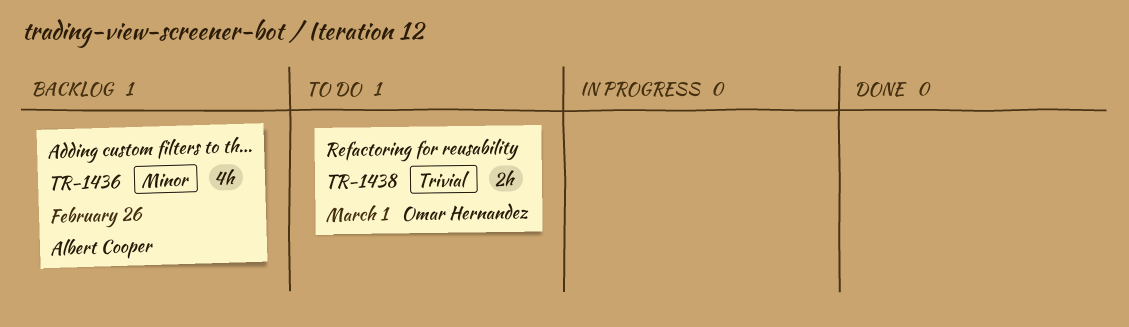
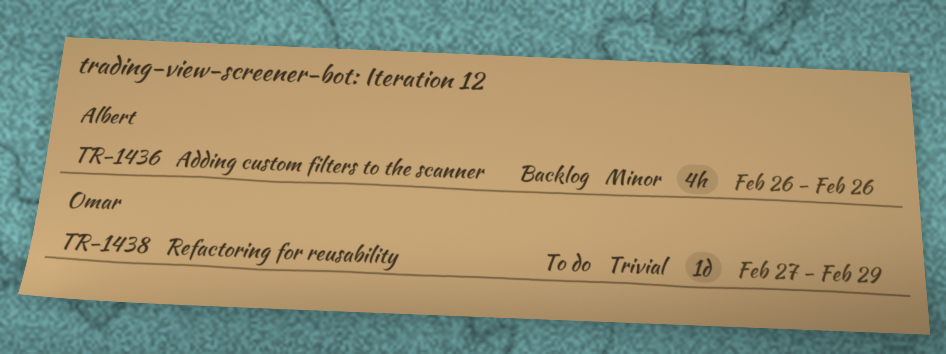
TR-1438, estimate: 2h -> 1d
TR-1438, due: Mar 1 -> Feb 29

